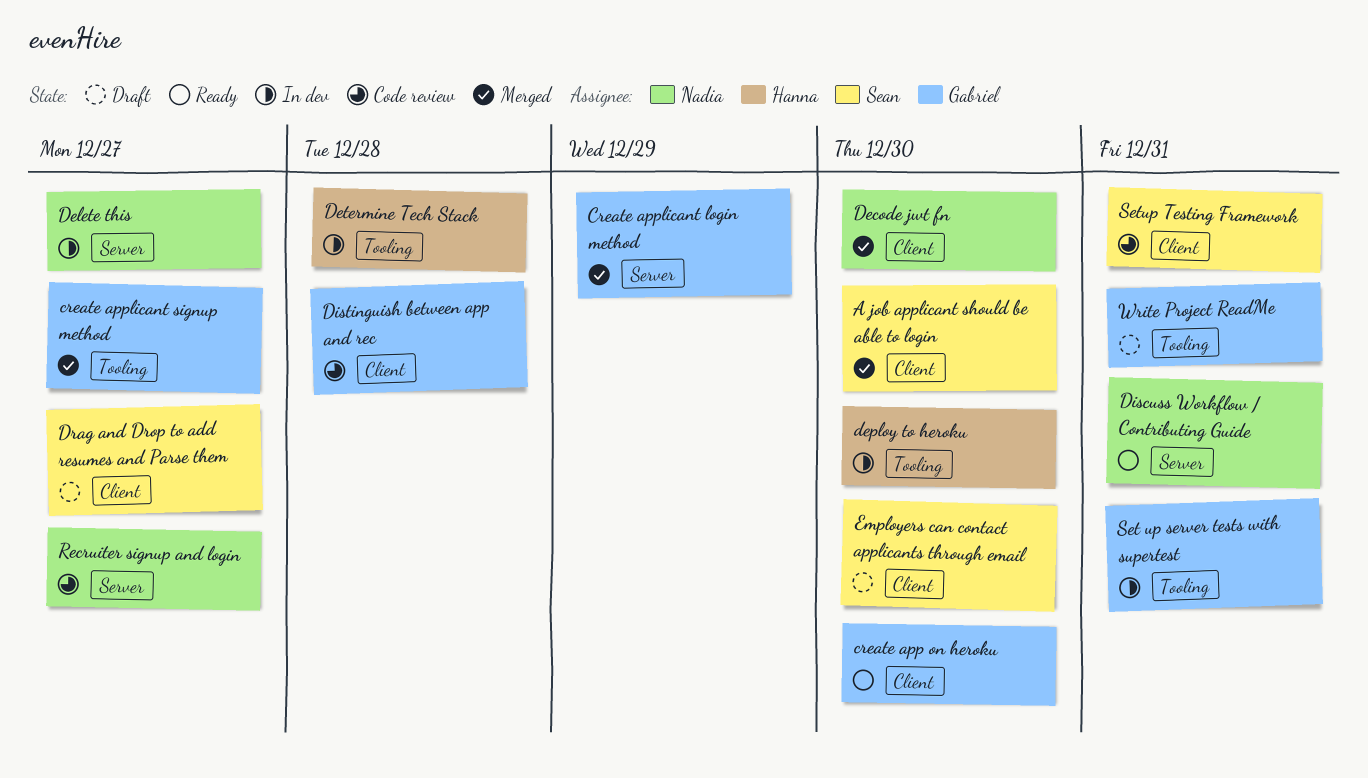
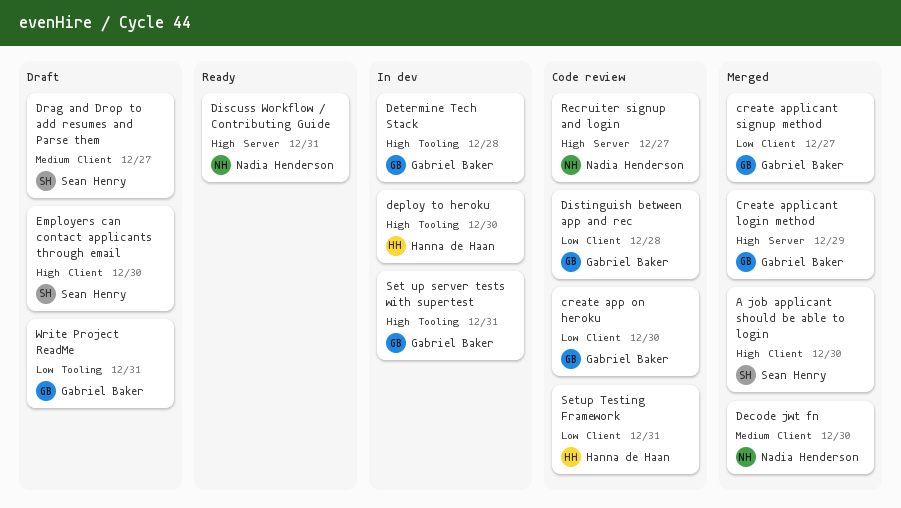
create app on heroku, status: Ready -> Code review
create applicant signup method, label: Tooling -> Client
Delete this: present -> none
Determine Tech Stack, owner: Hanna de Haan -> Gabriel Baker
Setup Testing Framework, owner: Sean Henry -> Hanna de Haan

